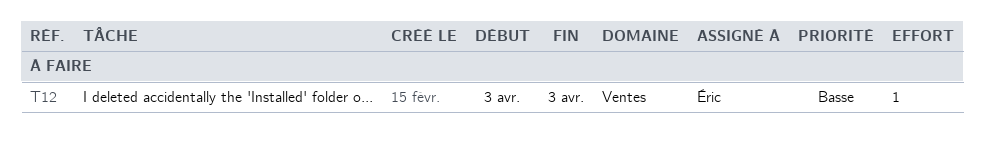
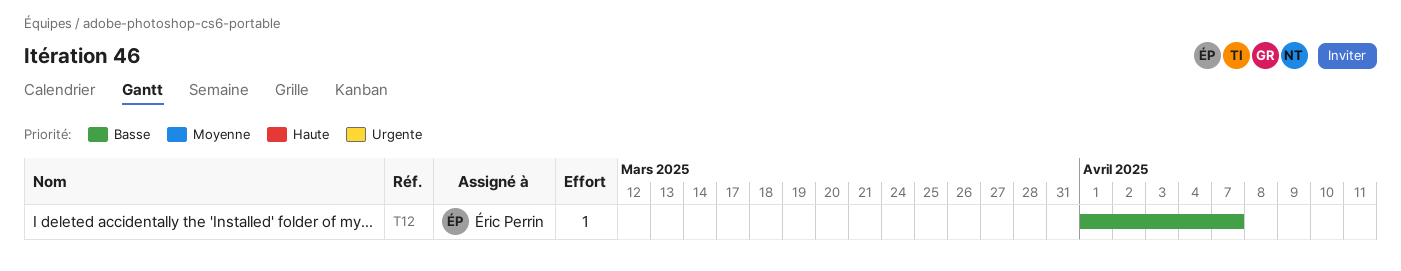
T12, start: Apr 3 -> Apr 1
T12, due: Apr 3 -> Apr 7

